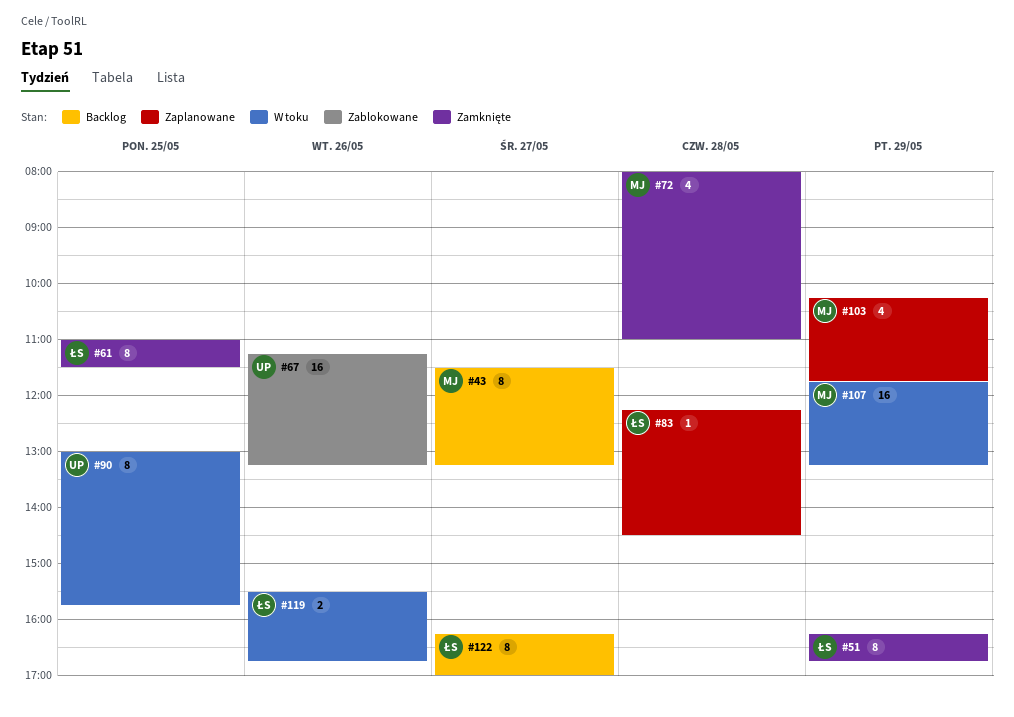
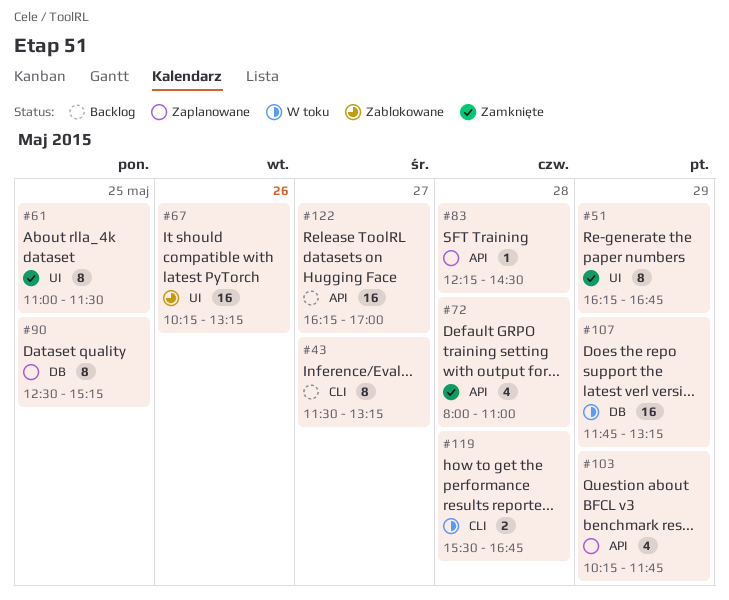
#67, begins: 11:15 -> 10:15
#90, status: W toku -> Zaplanowane
#90, begins: 13:00 -> 12:30
#90, ends: 15:45 -> 15:15
#119, day: May 26 -> May 28
#122, estimate: 8 -> 16

